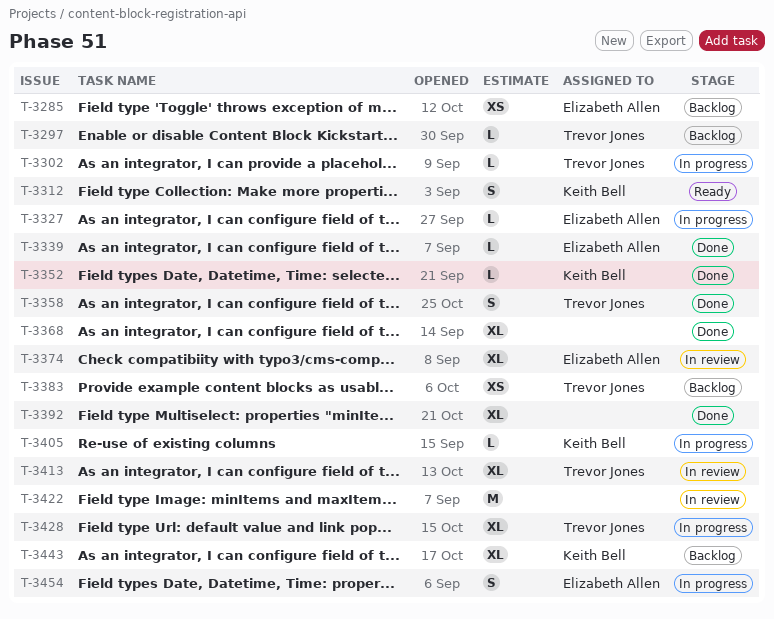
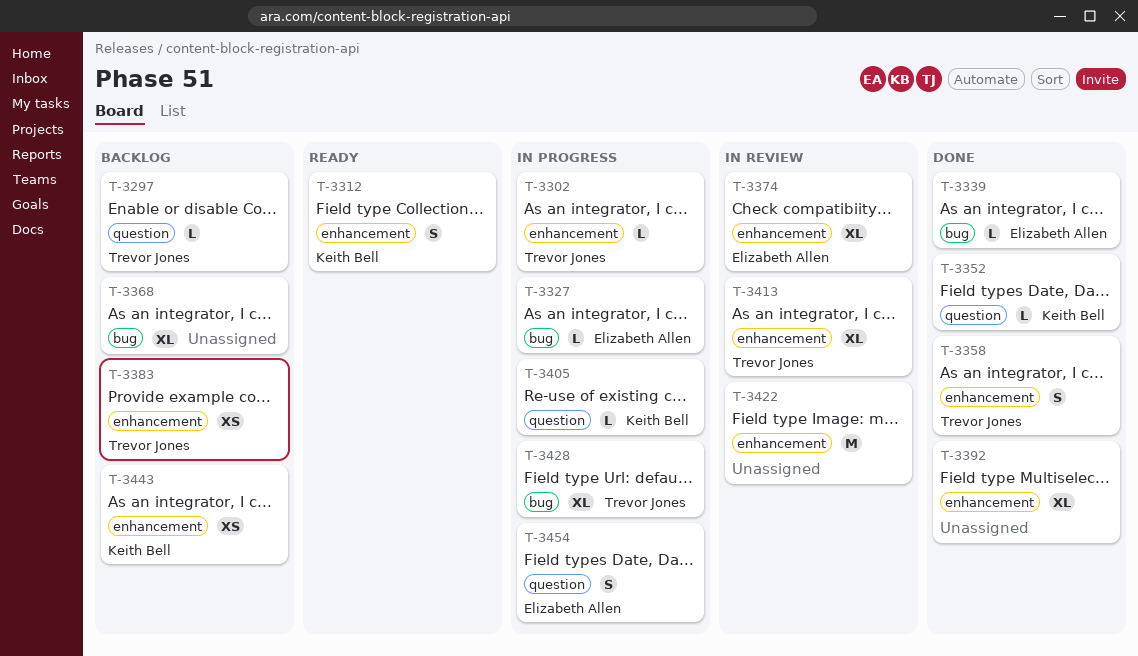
T-3285: present -> none
T-3368, status: Done -> Backlog
T-3443, estimate: XL -> XS

